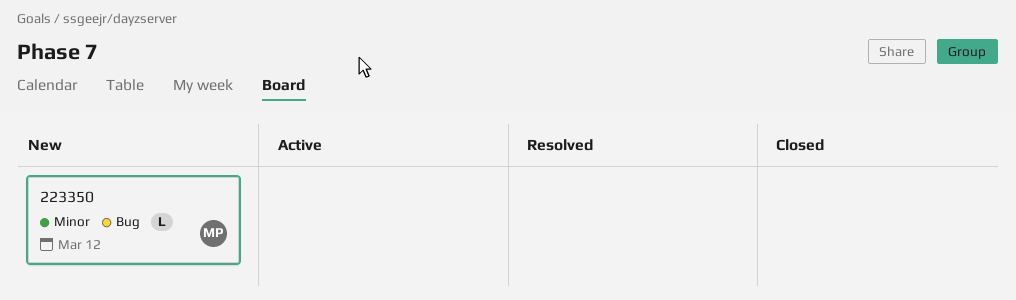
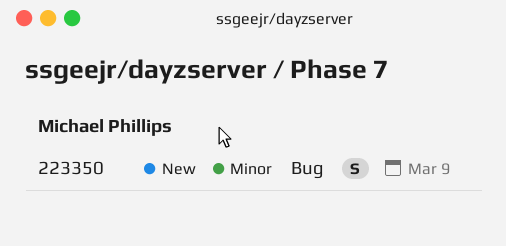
223350, estimate: L -> S
223350, due: Mar 12 -> Mar 9

